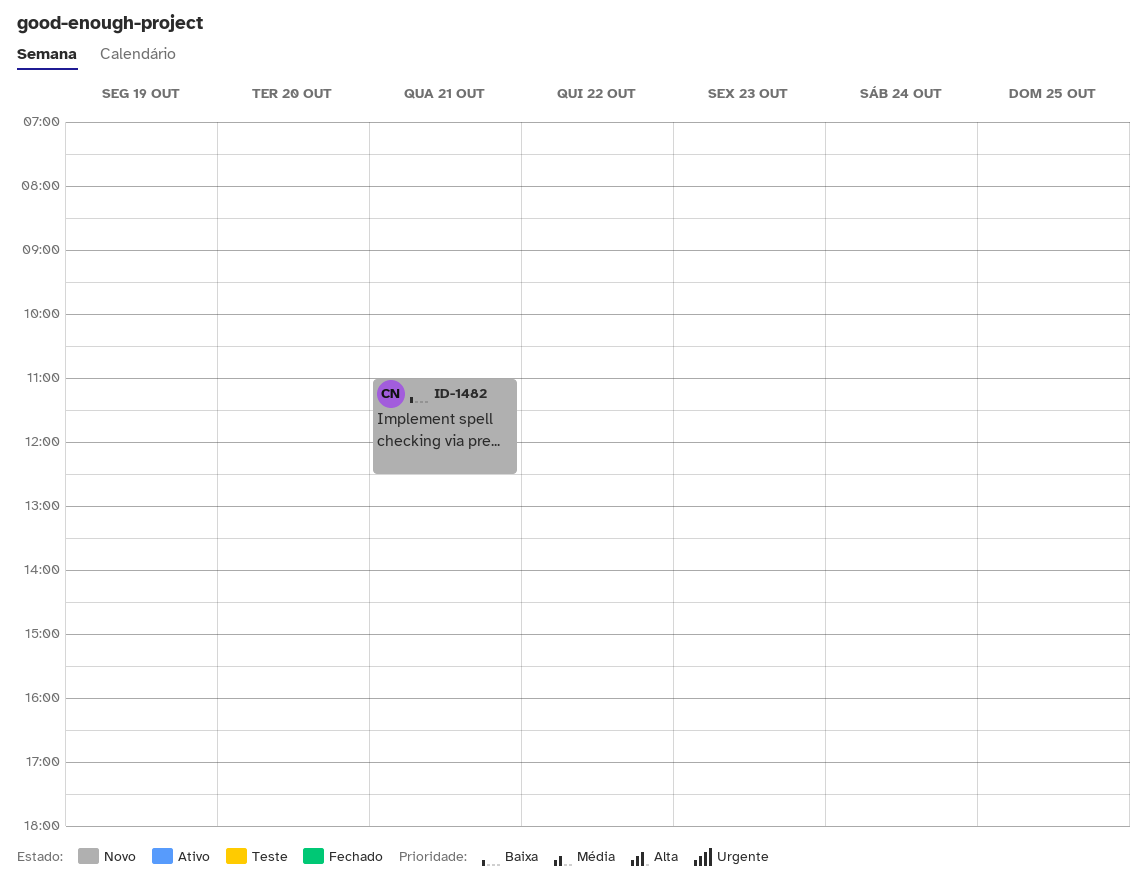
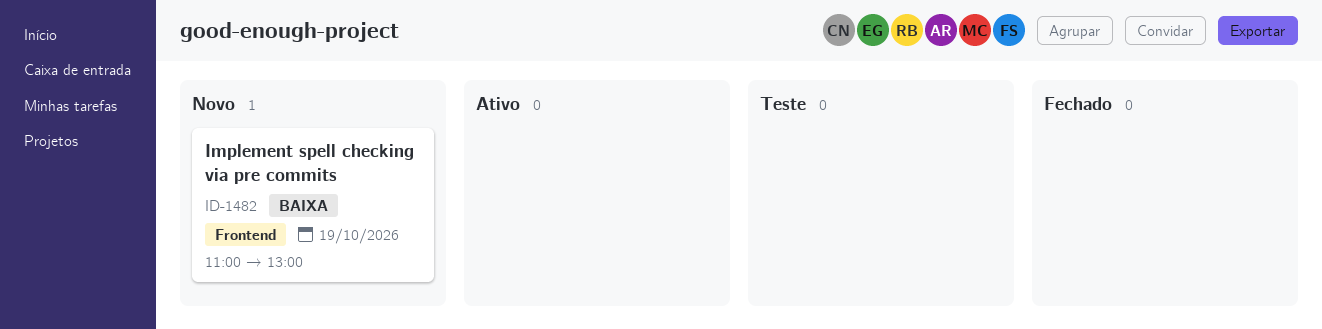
ID-1482, day: Oct 21 -> Oct 19
ID-1482, ends: 12:30 -> 13:00

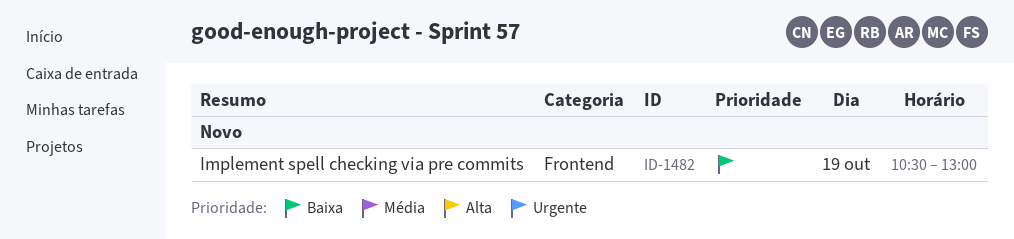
ID-1482, begins: 11:00 -> 10:30

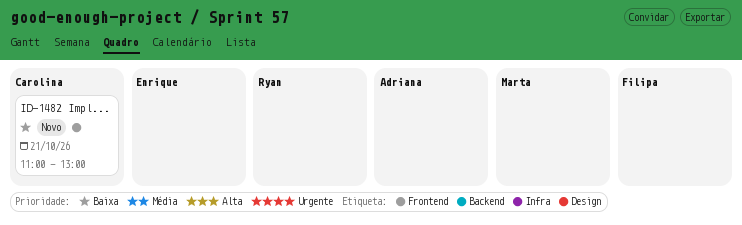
ID-1482, day: Oct 19 -> Oct 21
ID-1482, begins: 10:30 -> 11:00

